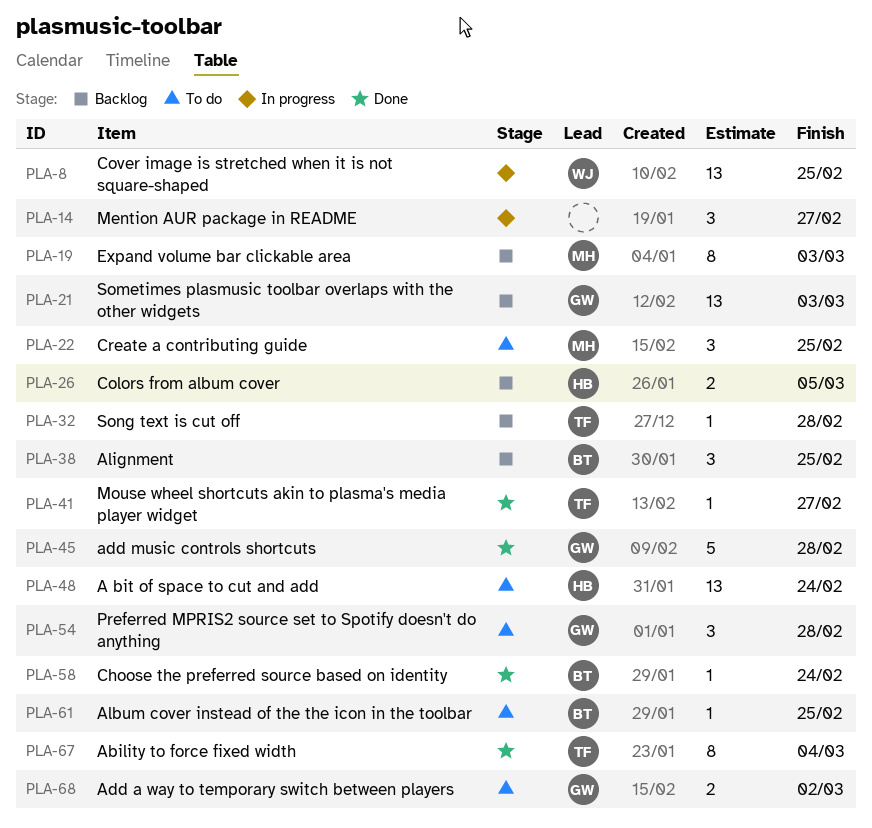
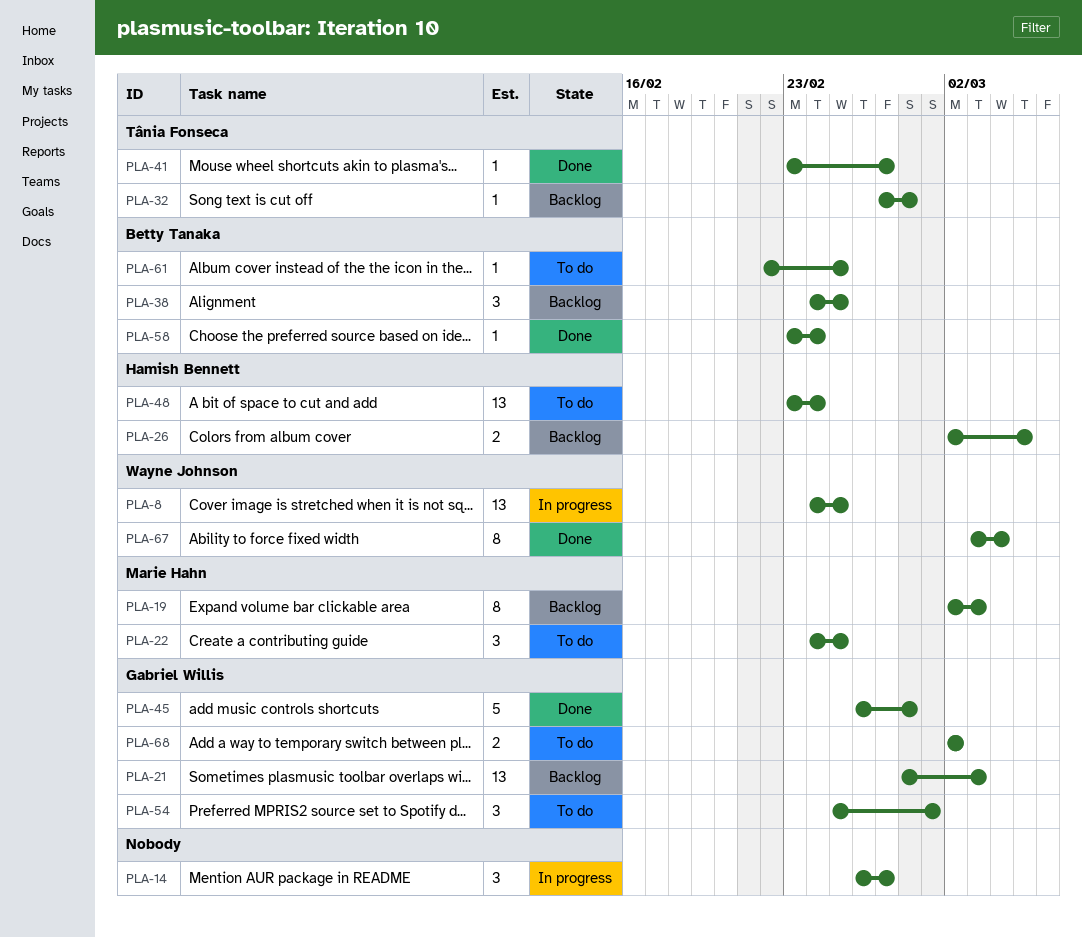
PLA-54, due: Feb 28 -> Mar 1
PLA-67, owner: Tânia Fonseca -> Wayne Johnson

